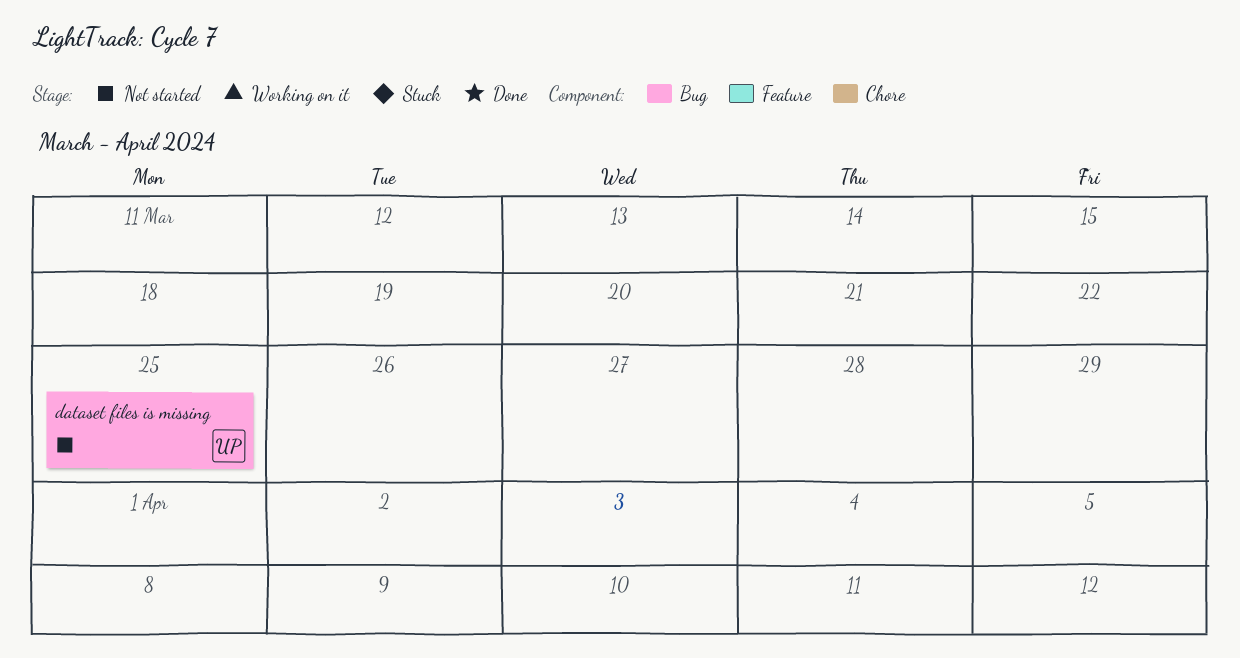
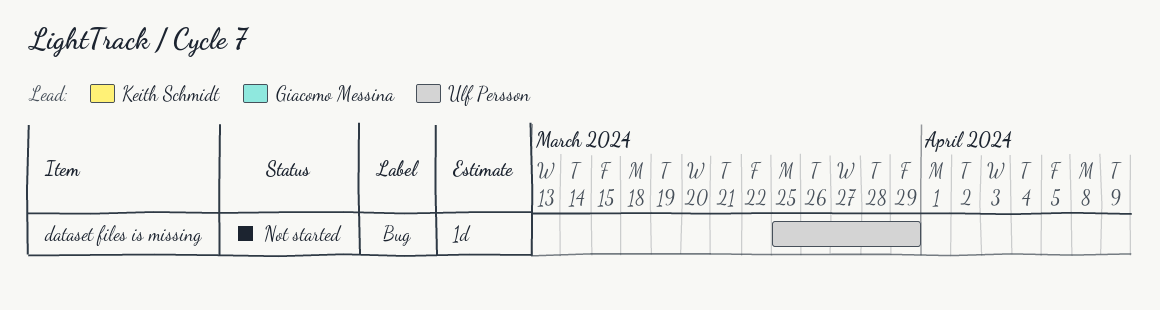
dataset files is missing, due: Mar 25 -> Mar 29

